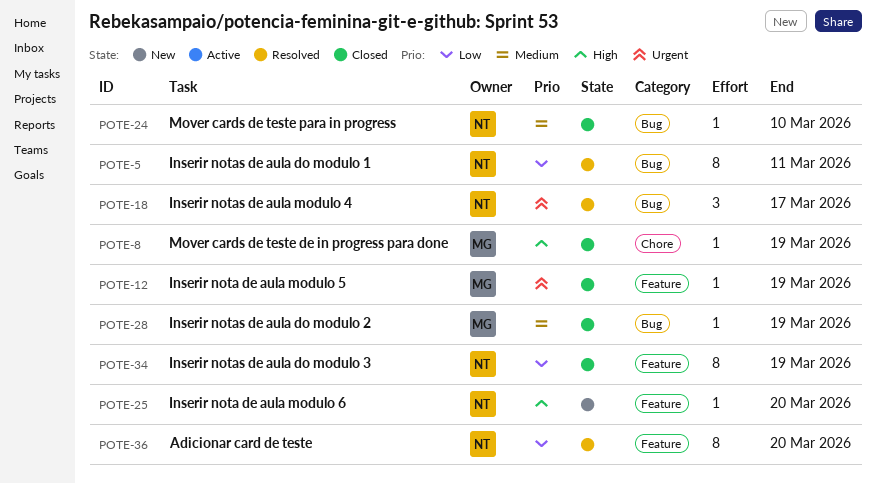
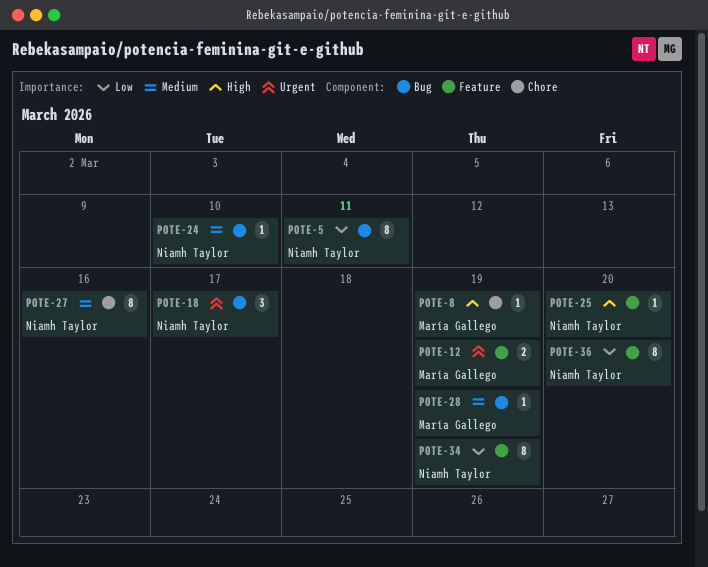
POTE-12, estimate: 1 -> 2
POTE-27: none -> present

